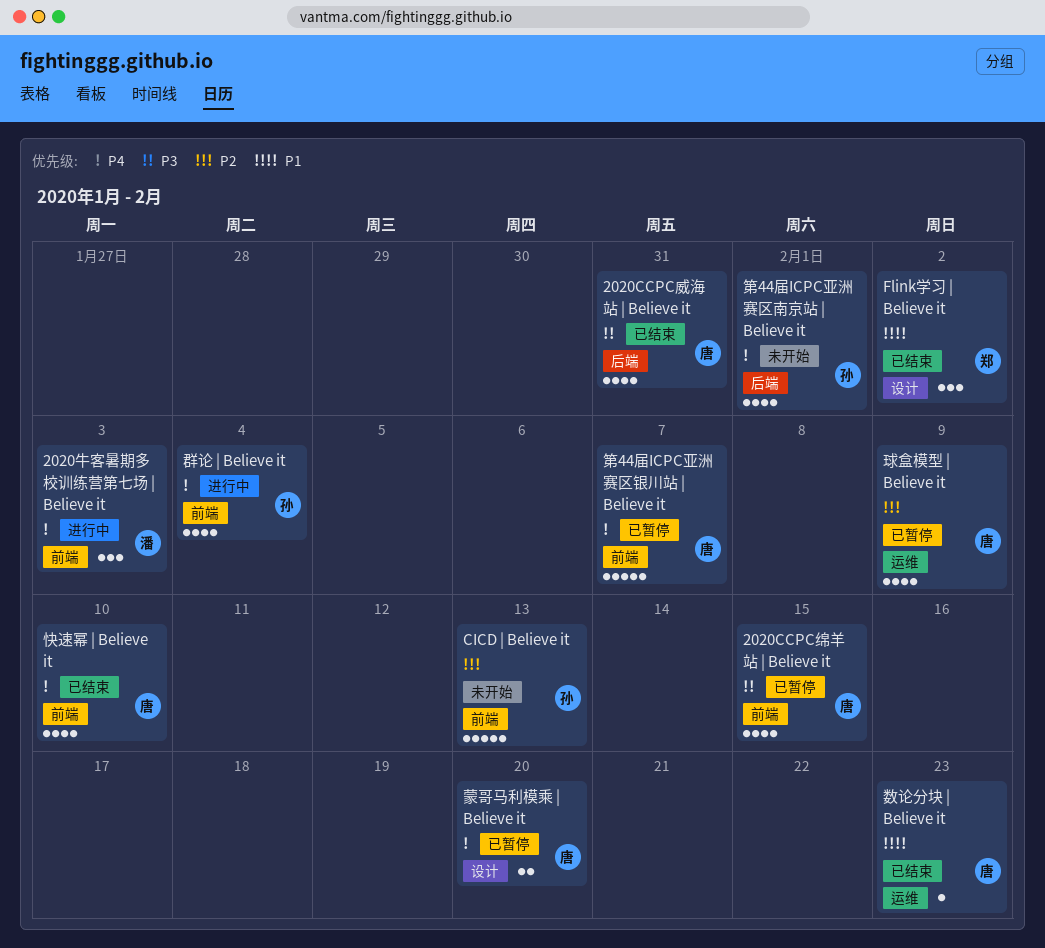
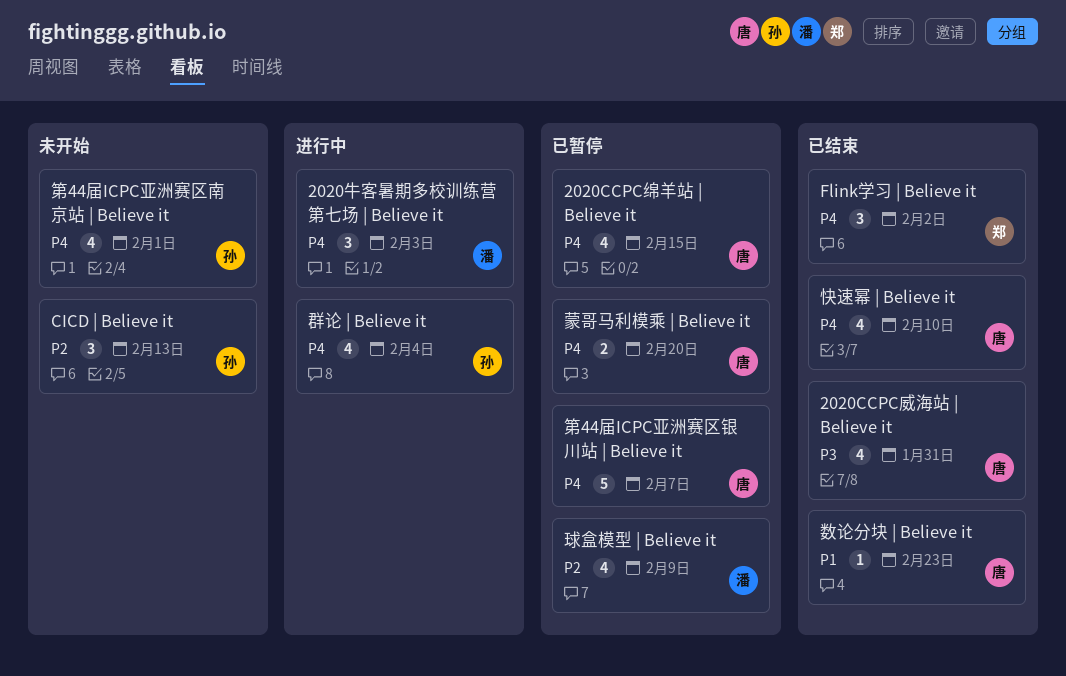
2020CCPC绵羊站 | Believe it, priority: P3 -> P4
CICD | Believe it, estimate: 5 -> 3
Flink学习 | Believe it, priority: P1 -> P4
球盒模型 | Believe it, owner: 唐 -> 潘

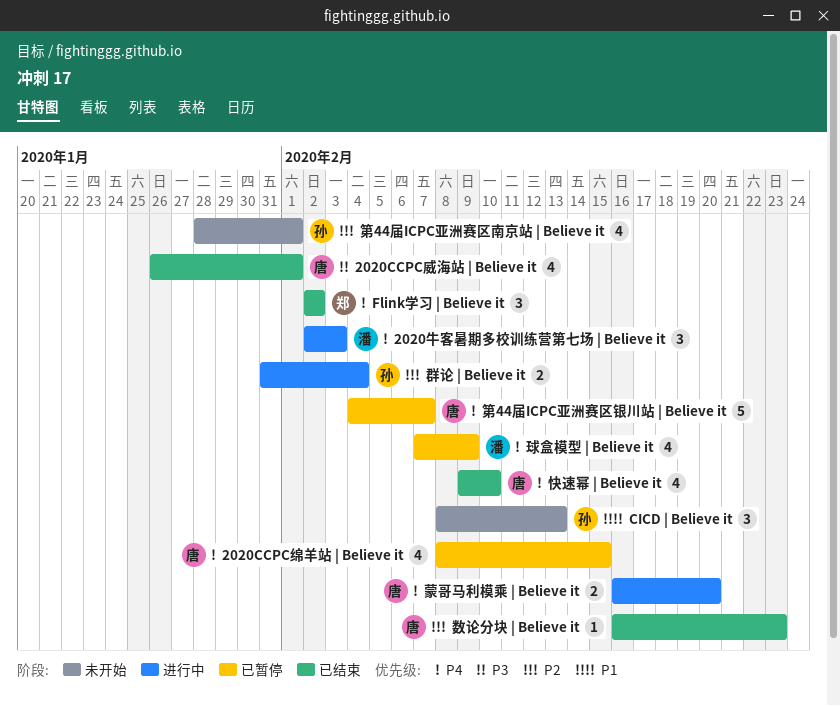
2020CCPC威海站 | Believe it, due: Jan 31 -> Feb 1
CICD | Believe it, priority: P2 -> P1
数论分块 | Believe it, priority: P1 -> P2
球盒模型 | Believe it, priority: P2 -> P4
第44届ICPC亚洲赛区南京站 | Believe it, priority: P4 -> P2
群论 | Believe it, priority: P4 -> P2
群论 | Believe it, estimate: 4 -> 2
蒙哥马利模乘 | Believe it, status: 已暂停 -> 进行中

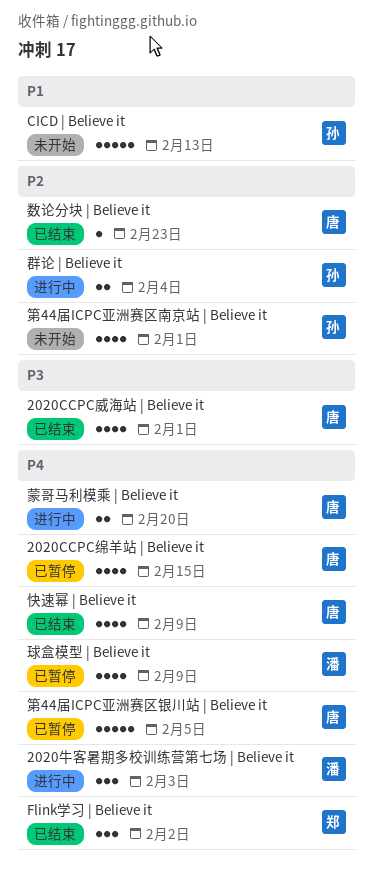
CICD | Believe it, estimate: 3 -> 5
快速幂 | Believe it, due: Feb 10 -> Feb 9
第44届ICPC亚洲赛区银川站 | Believe it, due: Feb 7 -> Feb 5

